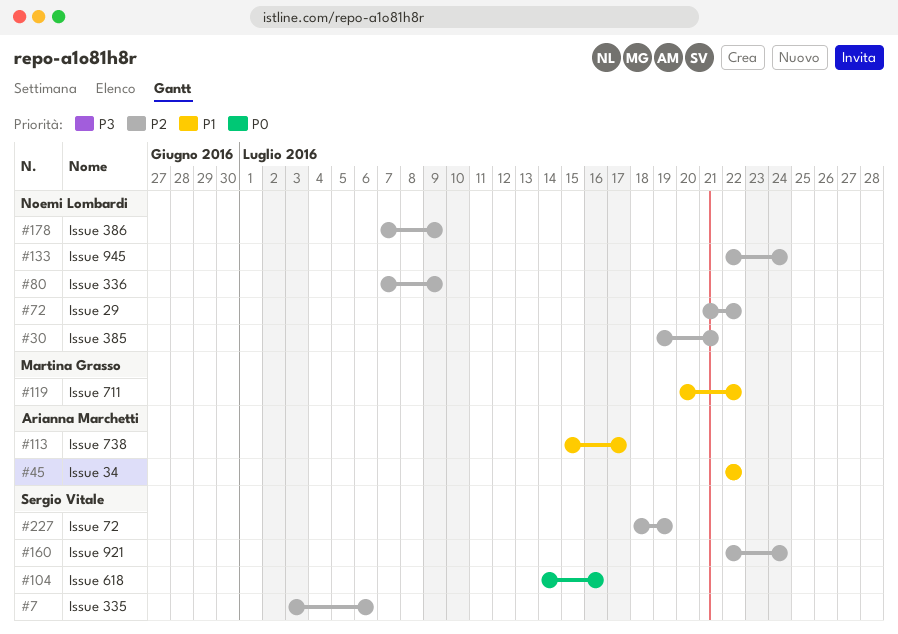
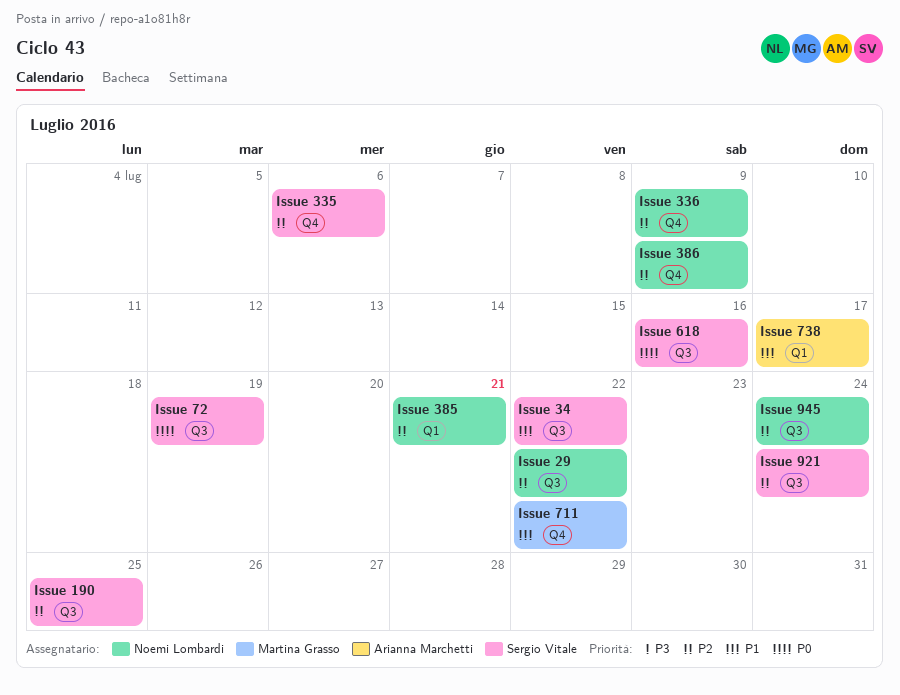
Issue 190: none -> present
Issue 34, owner: Arianna Marchetti -> Sergio Vitale
Issue 72, priority: P2 -> P0

